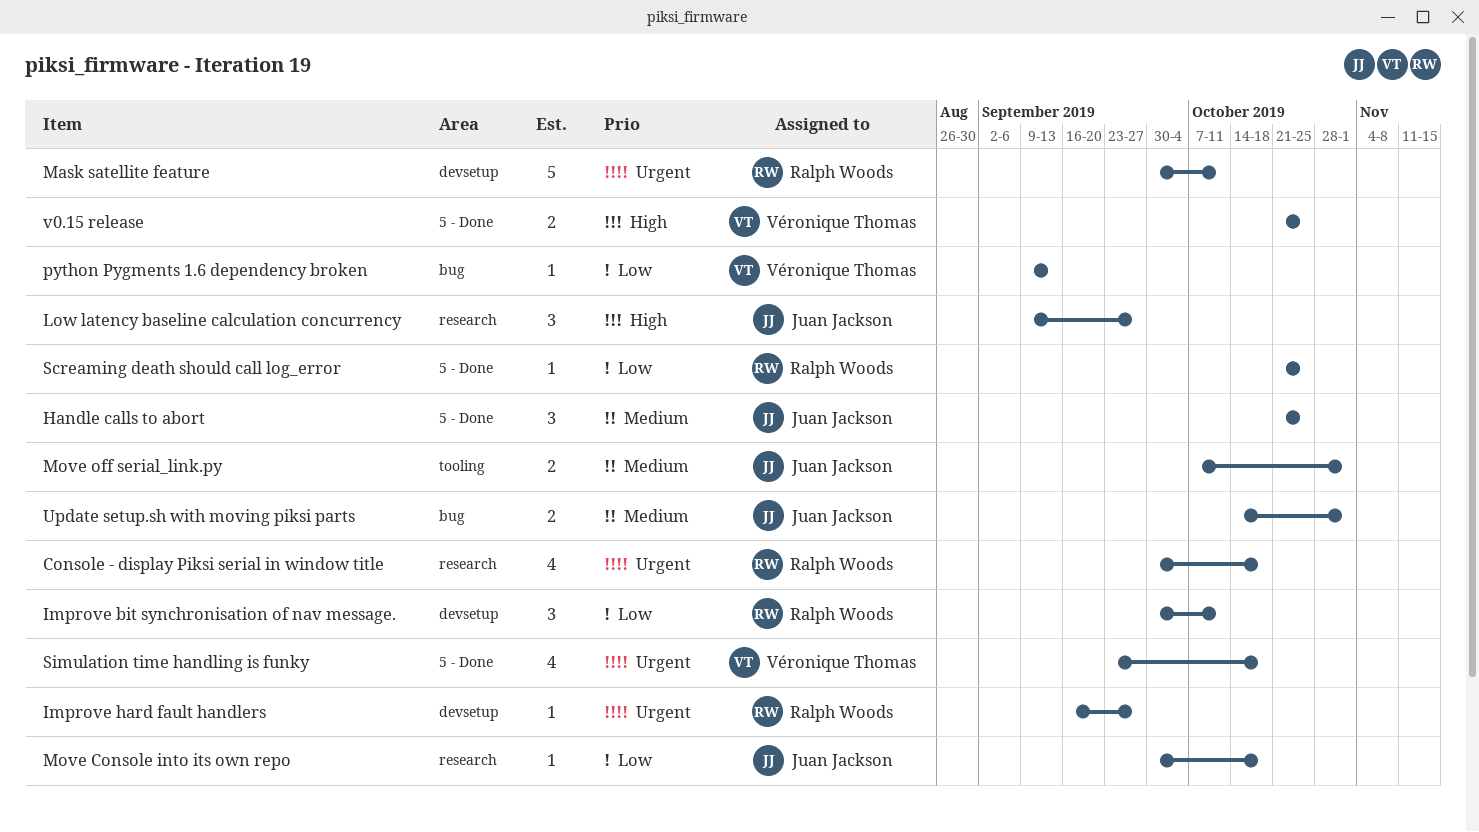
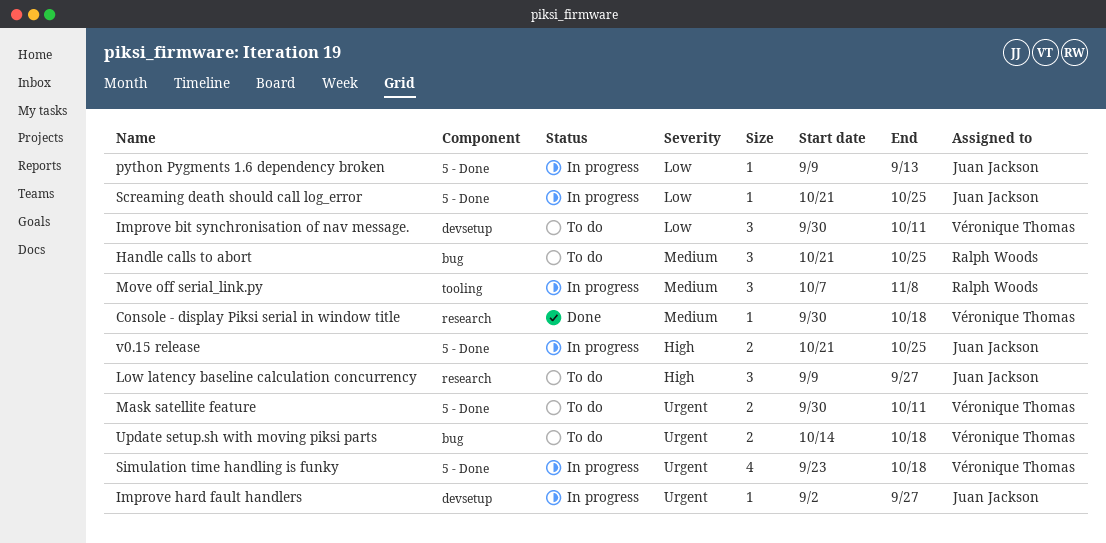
Console - display Piksi serial in window title, owner: Ralph Woods -> Véronique Thomas
Console - display Piksi serial in window title, priority: Urgent -> Medium
Console - display Piksi serial in window title, estimate: 4 -> 1
Handle calls to abort, owner: Juan Jackson -> Ralph Woods
Handle calls to abort, label: 5 - Done -> bug
Improve bit synchronisation of nav message., owner: Ralph Woods -> Véronique Thomas
Improve hard fault handlers, owner: Ralph Woods -> Juan Jackson
Improve hard fault handlers, start: Sep 16 -> Sep 2
Mask satellite feature, owner: Ralph Woods -> Véronique Thomas
Mask satellite feature, label: devsetup -> 5 - Done
Mask satellite feature, estimate: 5 -> 2
Move Console into its own repo: present -> none
Move off serial_link.py, owner: Juan Jackson -> Ralph Woods
Move off serial_link.py, estimate: 2 -> 3
Move off serial_link.py, due: Nov 1 -> Nov 8
python Pygments 1.6 dependency broken, owner: Véronique Thomas -> Juan Jackson
python Pygments 1.6 dependency broken, label: bug -> 5 - Done
Screaming death should call log_error, owner: Ralph Woods -> Juan Jackson
Update setup.sh with moving piksi parts, owner: Juan Jackson -> Véronique Thomas
Update setup.sh with moving piksi parts, priority: Medium -> Urgent
Update setup.sh with moving piksi parts, due: Nov 1 -> Oct 18
v0.15 release, owner: Véronique Thomas -> Juan Jackson

